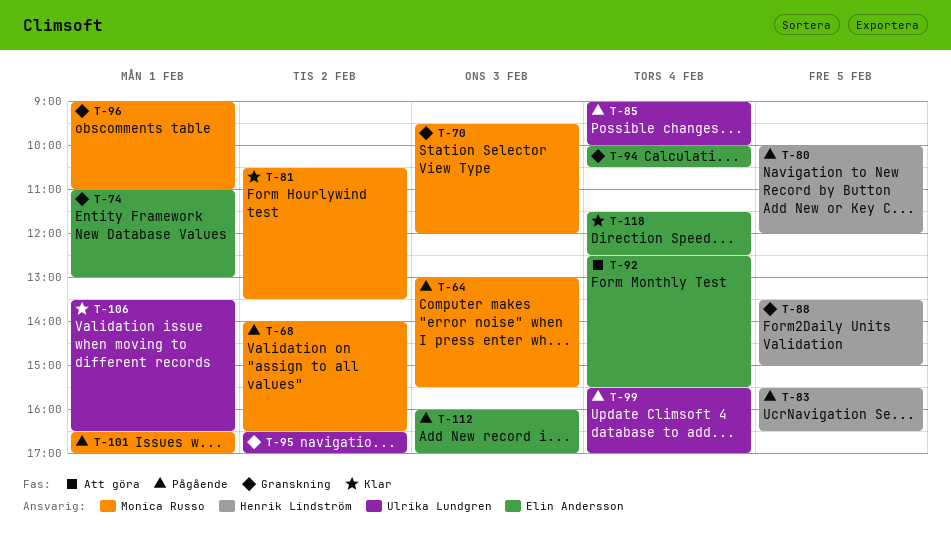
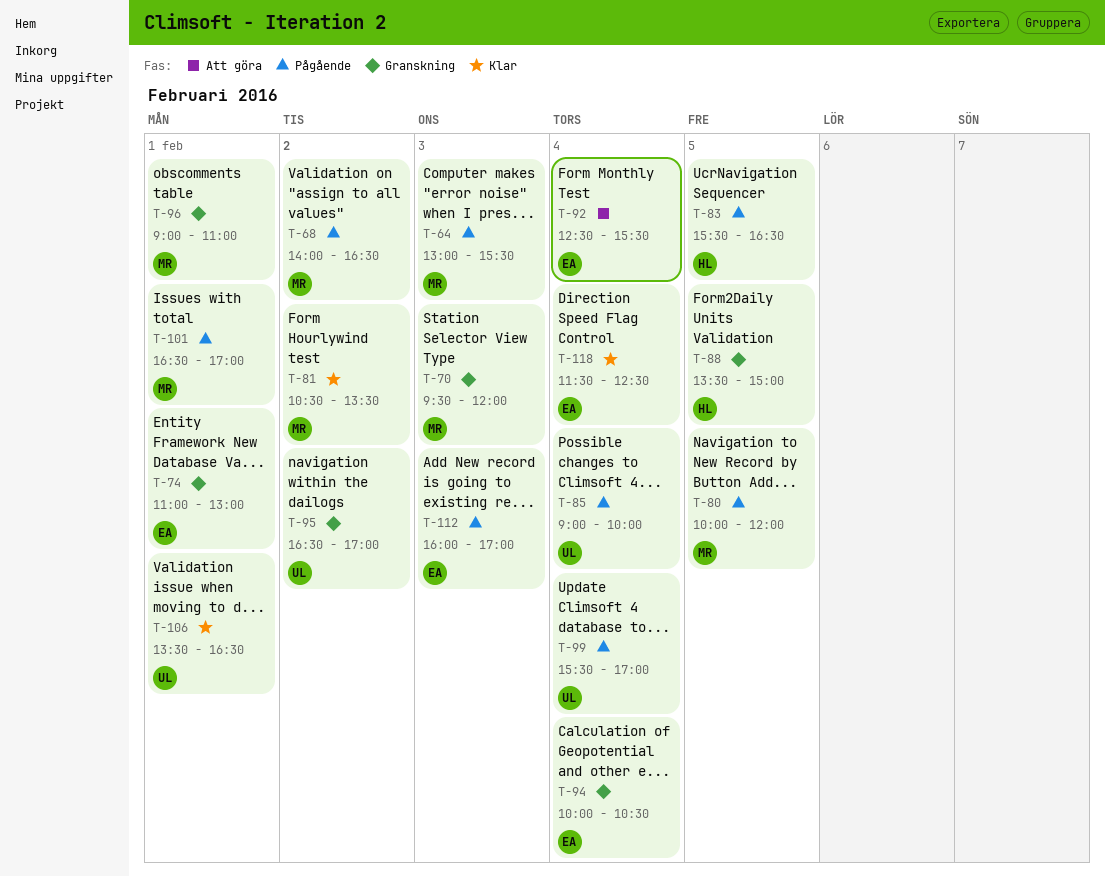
T-80, owner: Henrik Lindström -> Monica Russo

